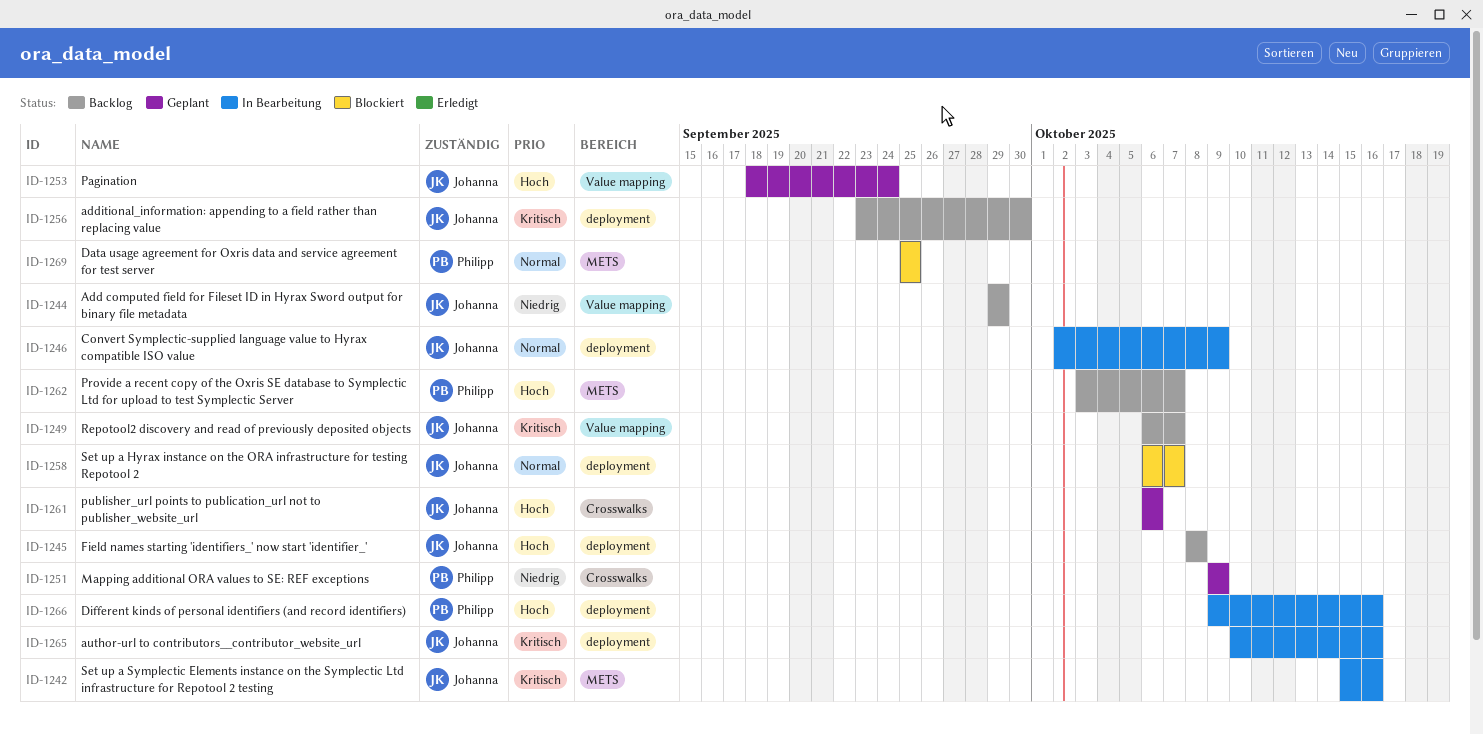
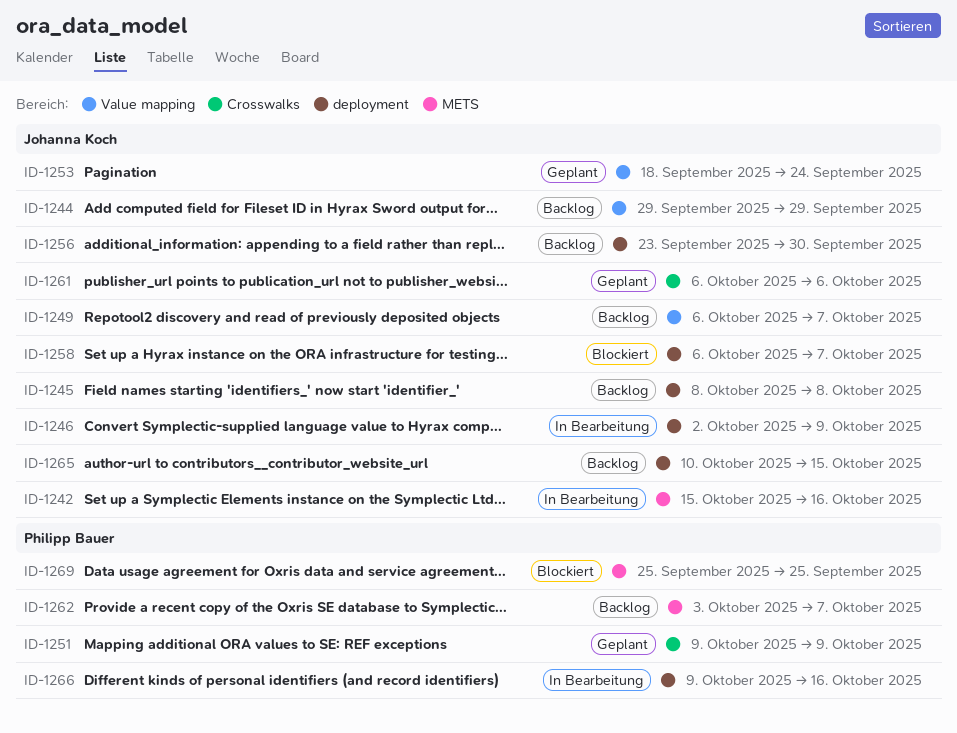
ID-1265, status: In Bearbeitung -> Backlog
ID-1265, due: Oct 16 -> Oct 15

